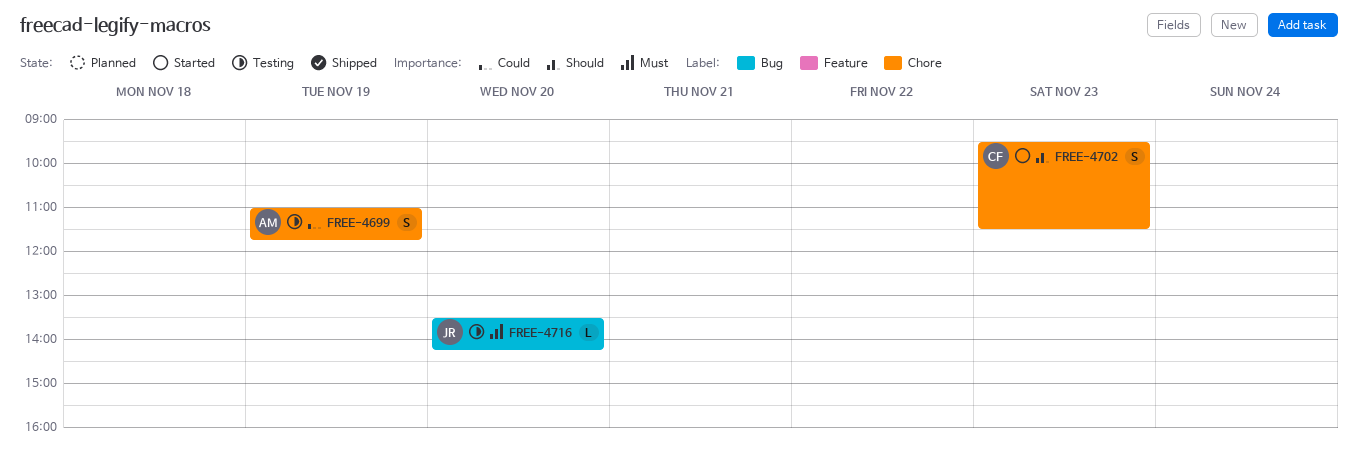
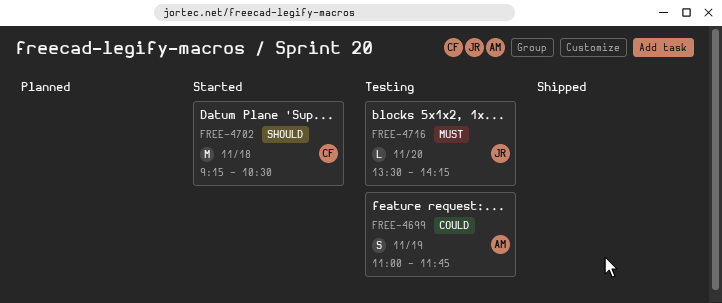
FREE-4702, estimate: S -> M
FREE-4702, day: Nov 23 -> Nov 18
FREE-4702, begins: 09:30 -> 09:15
FREE-4702, ends: 11:30 -> 10:30

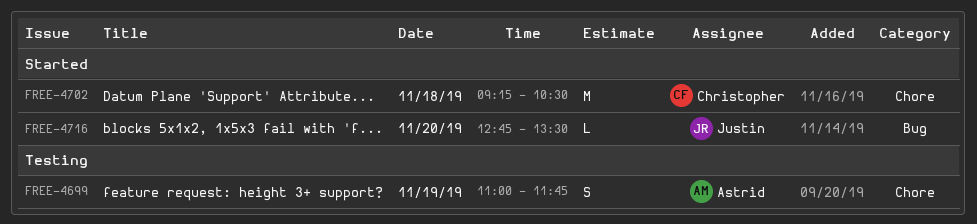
FREE-4716, status: Testing -> Started
FREE-4716, begins: 13:30 -> 12:45
FREE-4716, ends: 14:15 -> 13:30

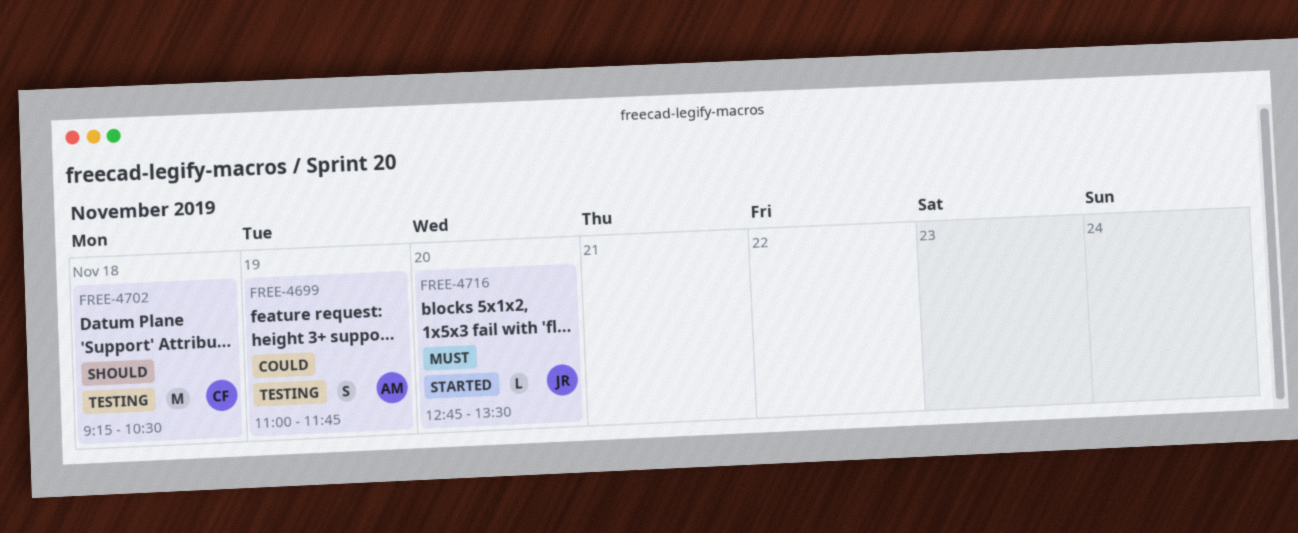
FREE-4702, status: Started -> Testing

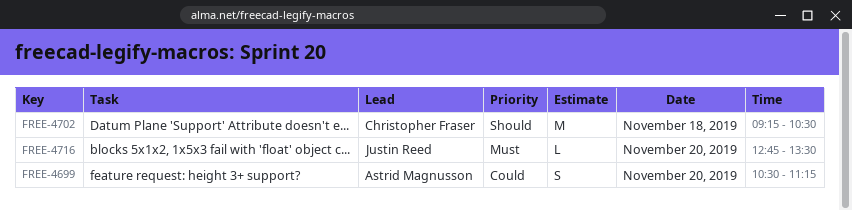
FREE-4699, day: Nov 19 -> Nov 20
FREE-4699, begins: 11:00 -> 10:30
FREE-4699, ends: 11:45 -> 11:15

